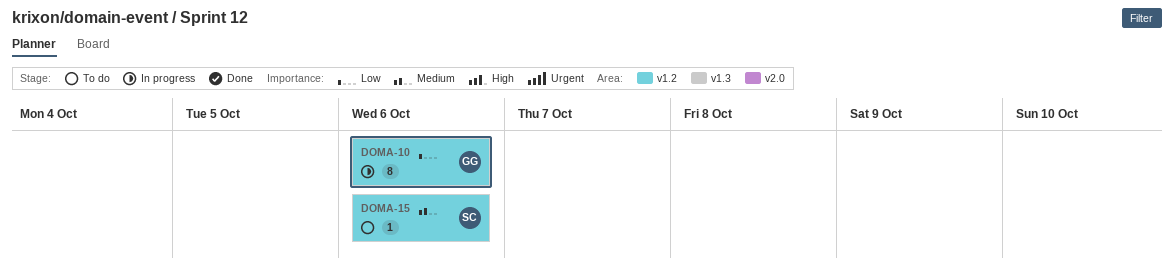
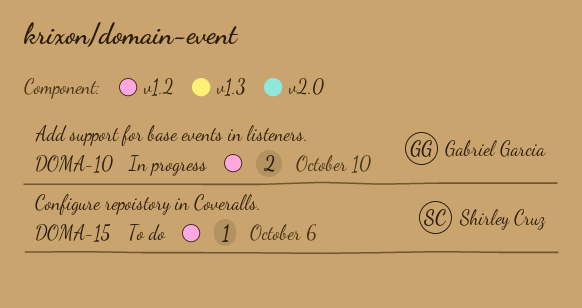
DOMA-10, estimate: 8 -> 2
DOMA-10, due: Oct 6 -> Oct 10

